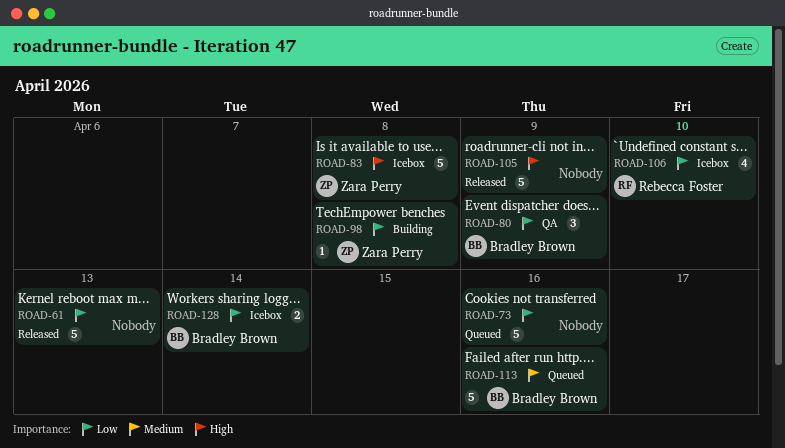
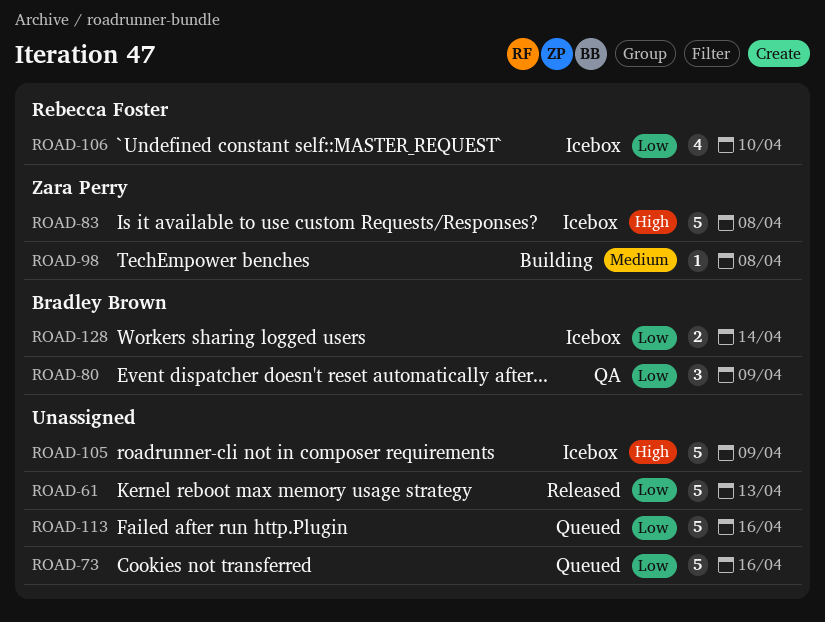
ROAD-98, priority: Low -> Medium
ROAD-105, status: Released -> Icebox
ROAD-113, owner: Bradley Brown -> none
ROAD-113, priority: Medium -> Low

